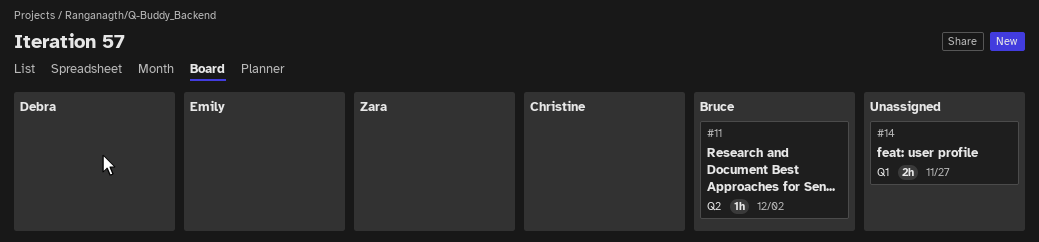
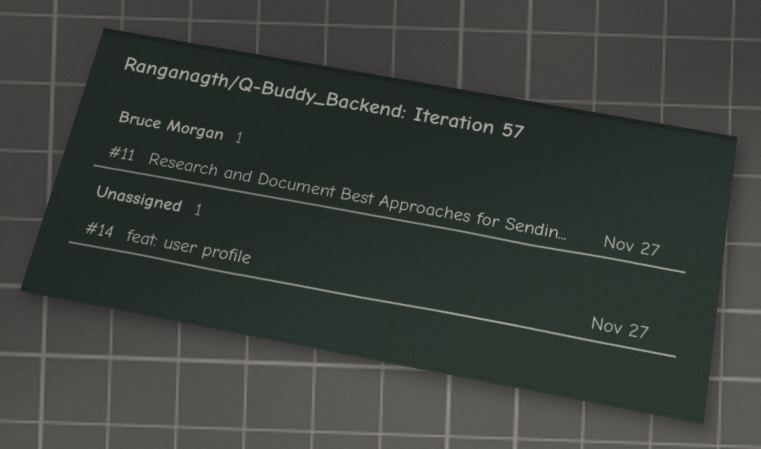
#11, due: Dec 2 -> Nov 27

